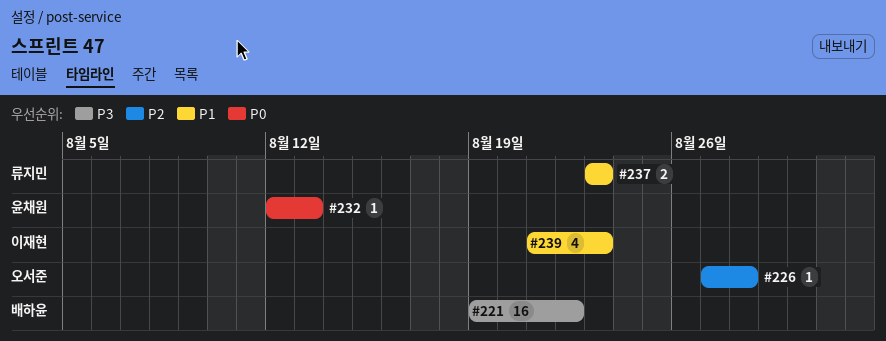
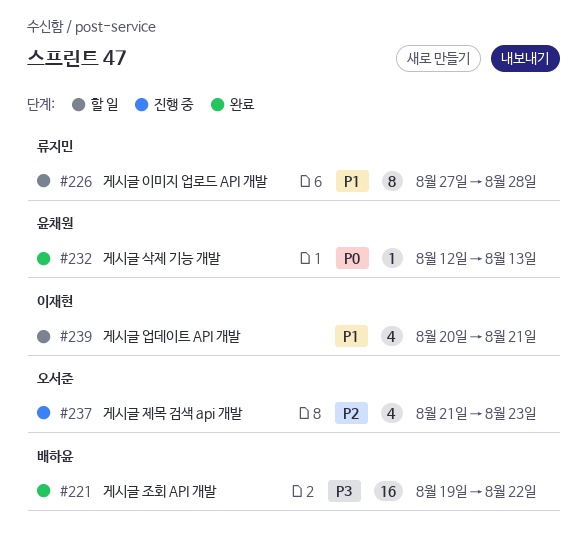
#226, owner: 오서준 -> 류지민
#226, priority: P2 -> P1
#226, estimate: 1 -> 8
#237, owner: 류지민 -> 오서준
#237, priority: P1 -> P2
#237, estimate: 2 -> 4
#237, start: Aug 23 -> Aug 21
#239, start: Aug 21 -> Aug 20
#239, due: Aug 23 -> Aug 21

